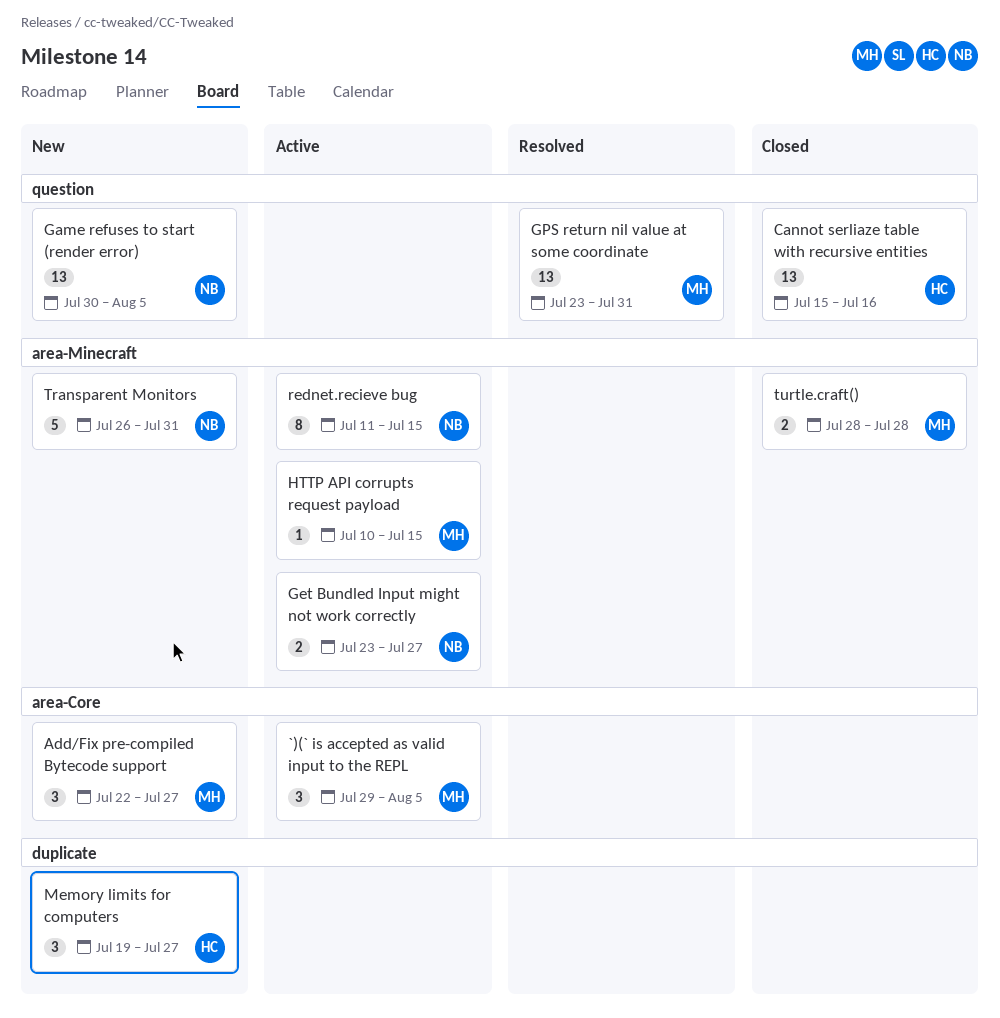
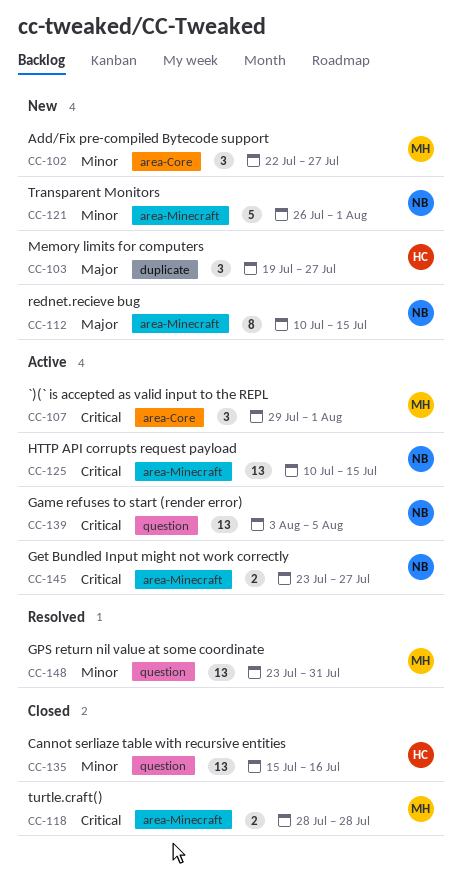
`)(` is accepted as valid input to the REPL, due: Aug 5 -> Aug 1
Game refuses to start (render error), status: New -> Active
Game refuses to start (render error), start: Jul 30 -> Aug 3
HTTP API corrupts request payload, owner: MH -> NB
HTTP API corrupts request payload, estimate: 1 -> 13
rednet.recieve bug, status: Active -> New
rednet.recieve bug, start: Jul 11 -> Jul 10
Transparent Monitors, due: Jul 31 -> Aug 1

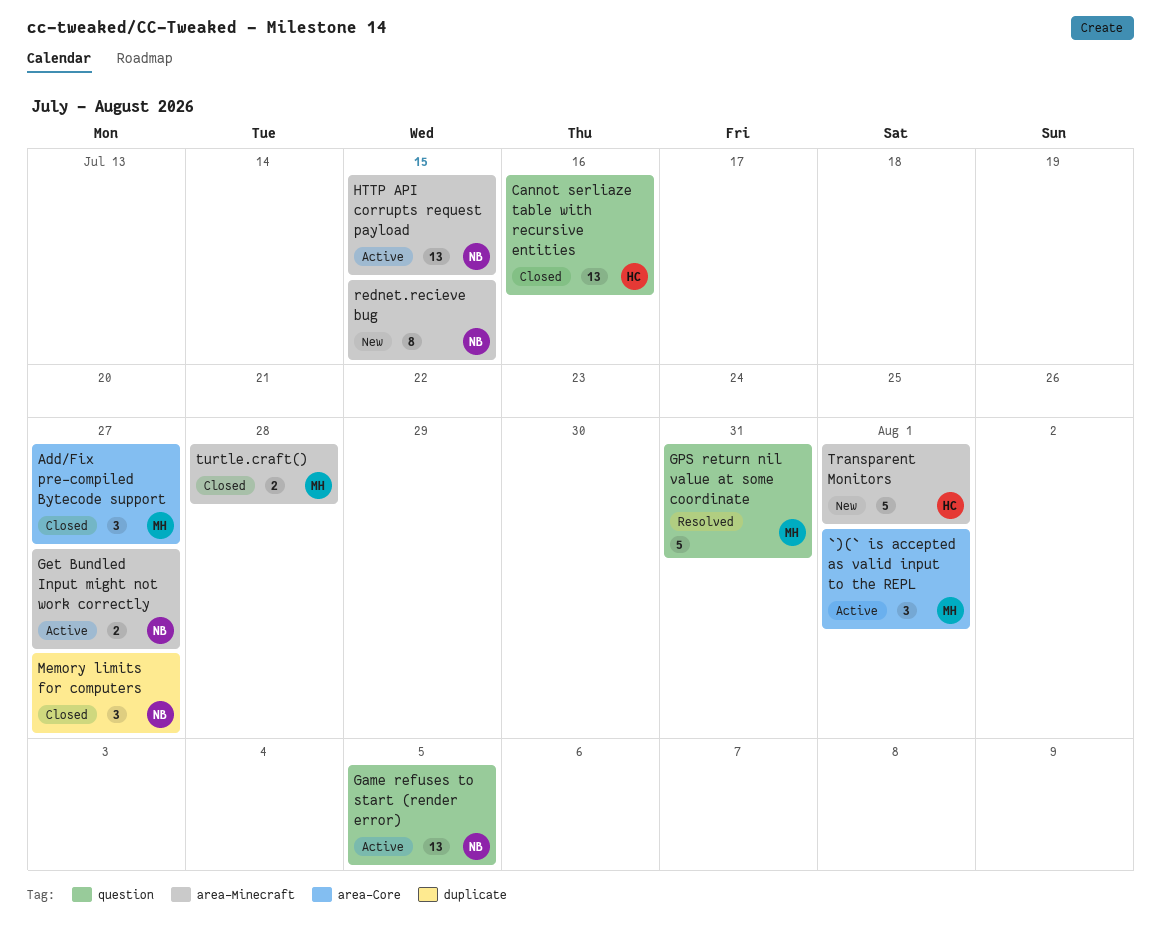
Add/Fix pre-compiled Bytecode support, status: New -> Closed
GPS return nil value at some coordinate, estimate: 13 -> 5
Memory limits for computers, status: New -> Closed
Memory limits for computers, owner: HC -> NB
Transparent Monitors, owner: NB -> HC

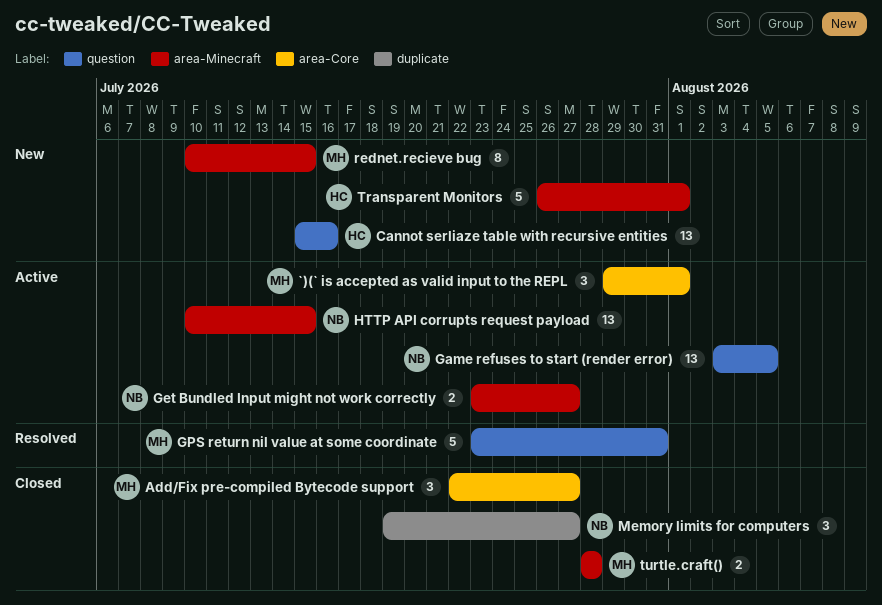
Cannot serliaze table with recursive entities, status: Closed -> New
rednet.recieve bug, owner: NB -> MH

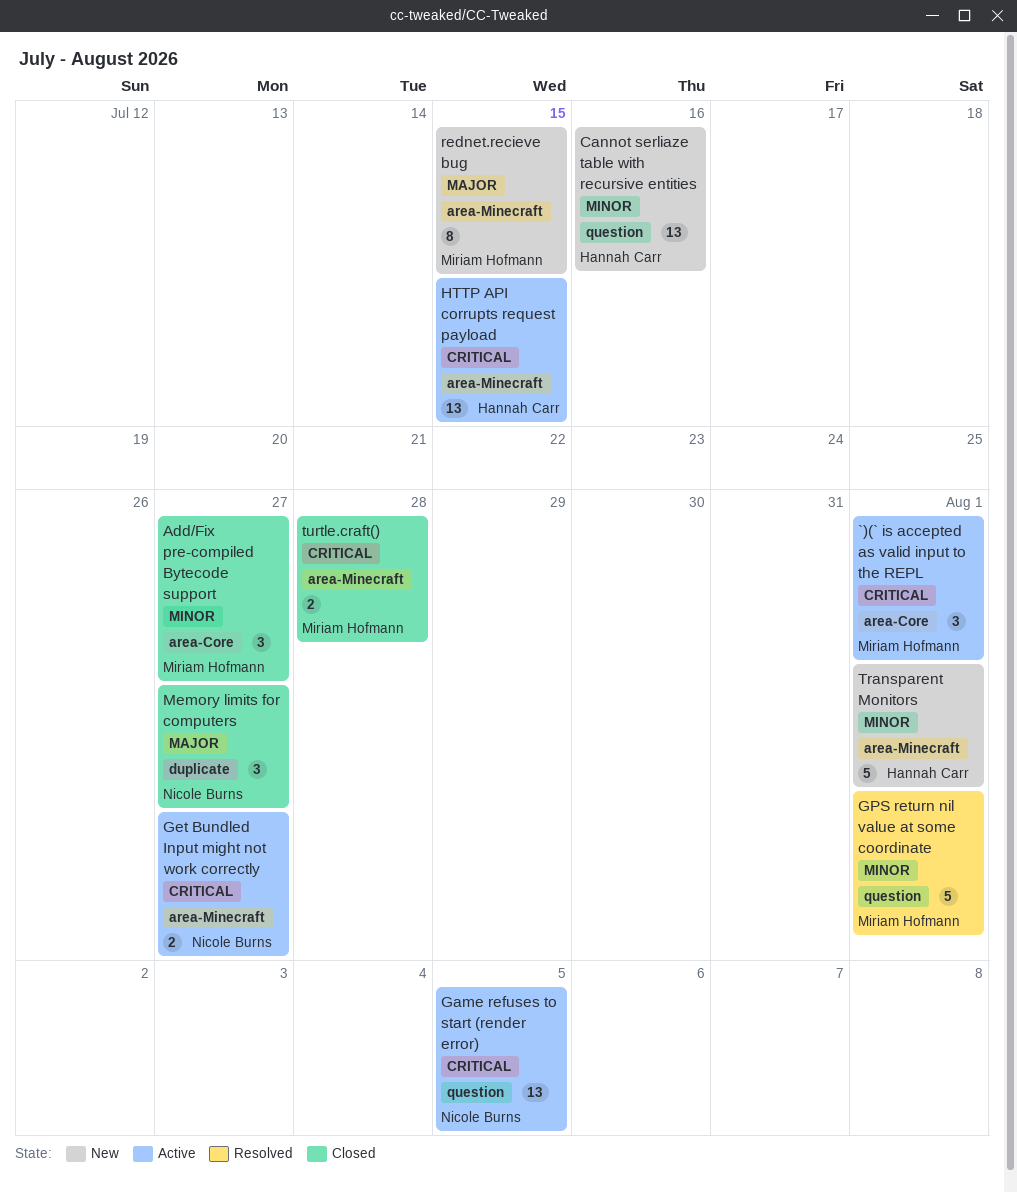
GPS return nil value at some coordinate, due: Jul 31 -> Aug 1
HTTP API corrupts request payload, owner: Nicole Burns -> Hannah Carr

